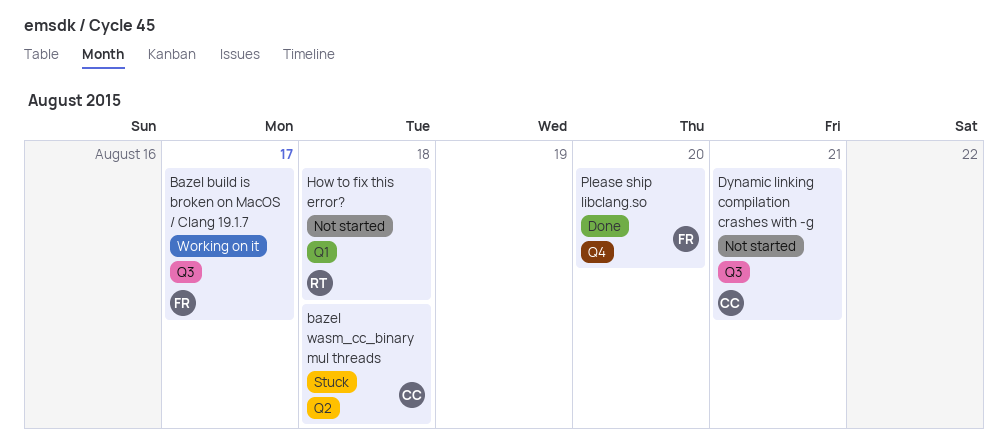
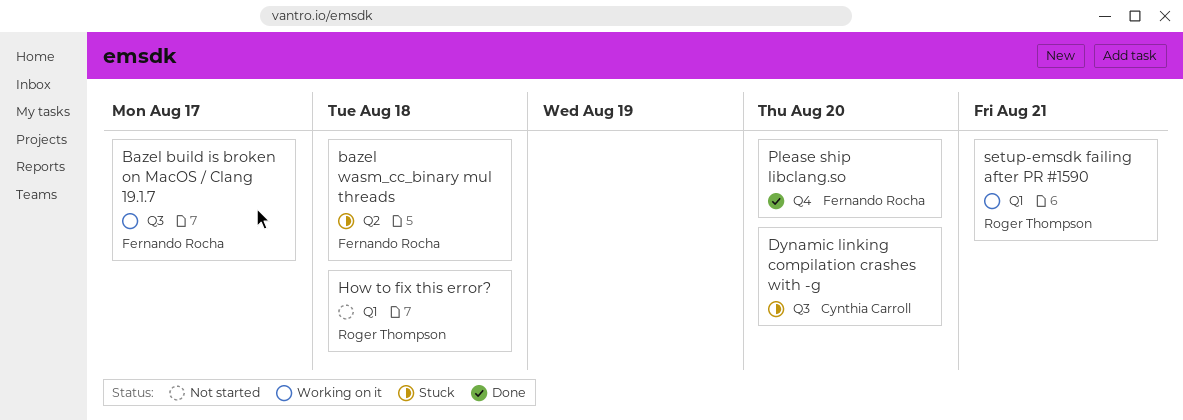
bazel wasm_cc_binary mul threads, owner: Cynthia Carroll -> Fernando Rocha
Dynamic linking compilation crashes with -g, status: Not started -> Stuck
Dynamic linking compilation crashes with -g, due: Aug 21 -> Aug 20
setup-emsdk failing after PR #1590: none -> present

